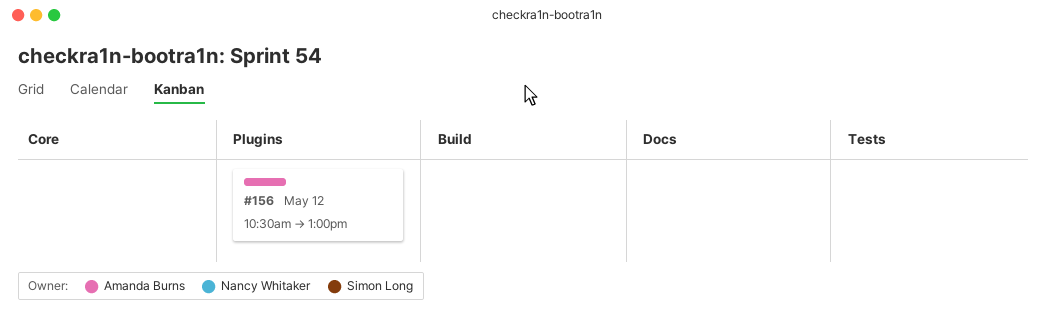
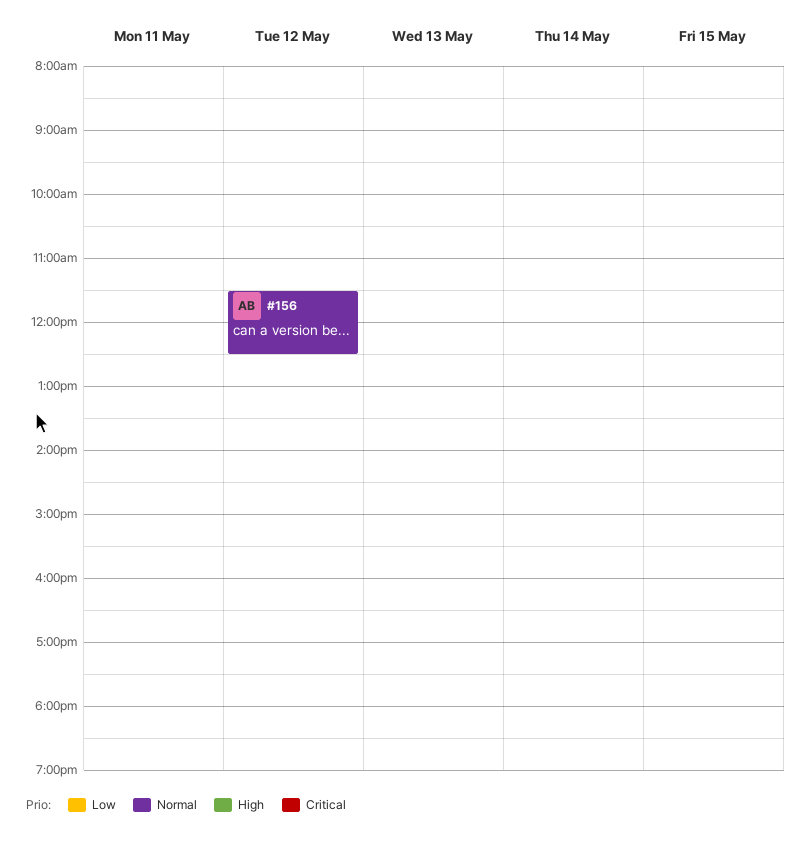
#156, begins: 10:30 -> 11:30
#156, ends: 13:00 -> 12:30

